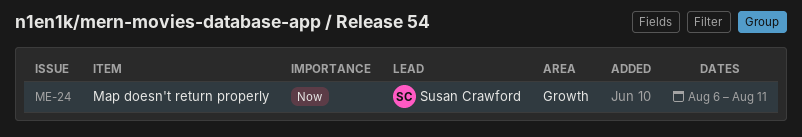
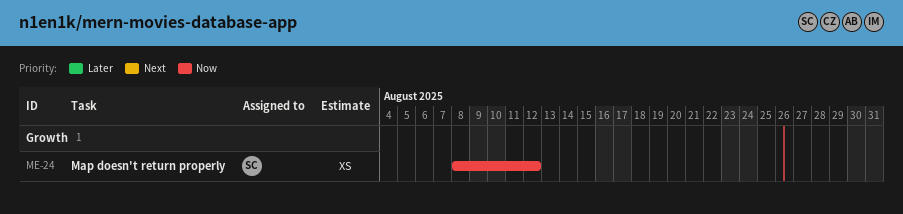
ME-24, start: Aug 6 -> Aug 8
ME-24, due: Aug 11 -> Aug 12

